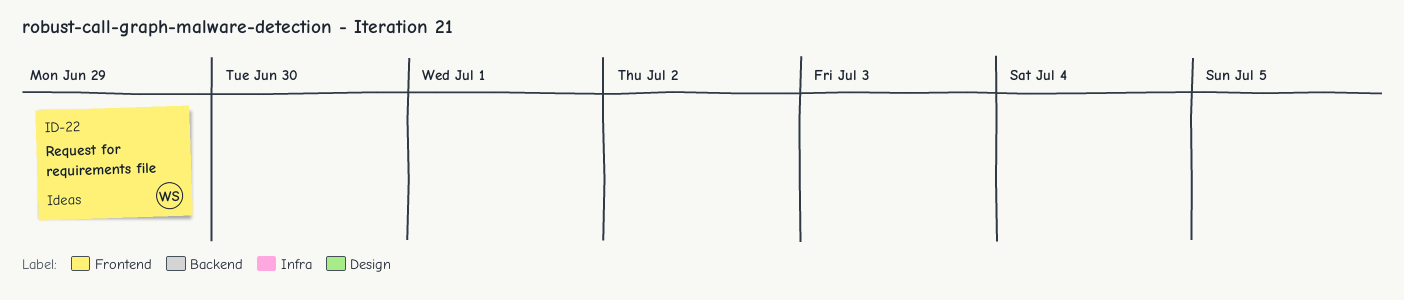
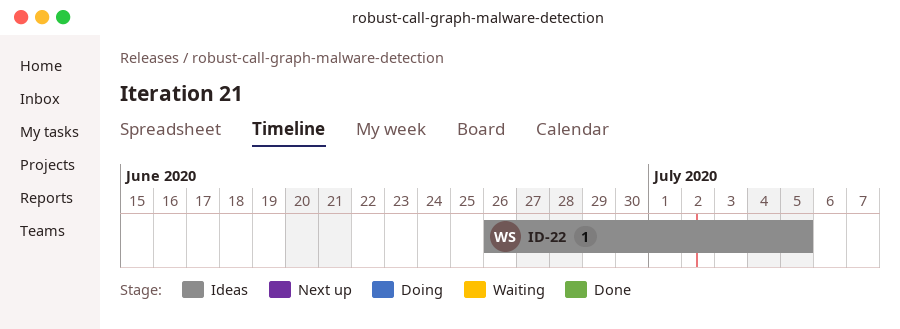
ID-22, due: Jun 29 -> Jul 5

